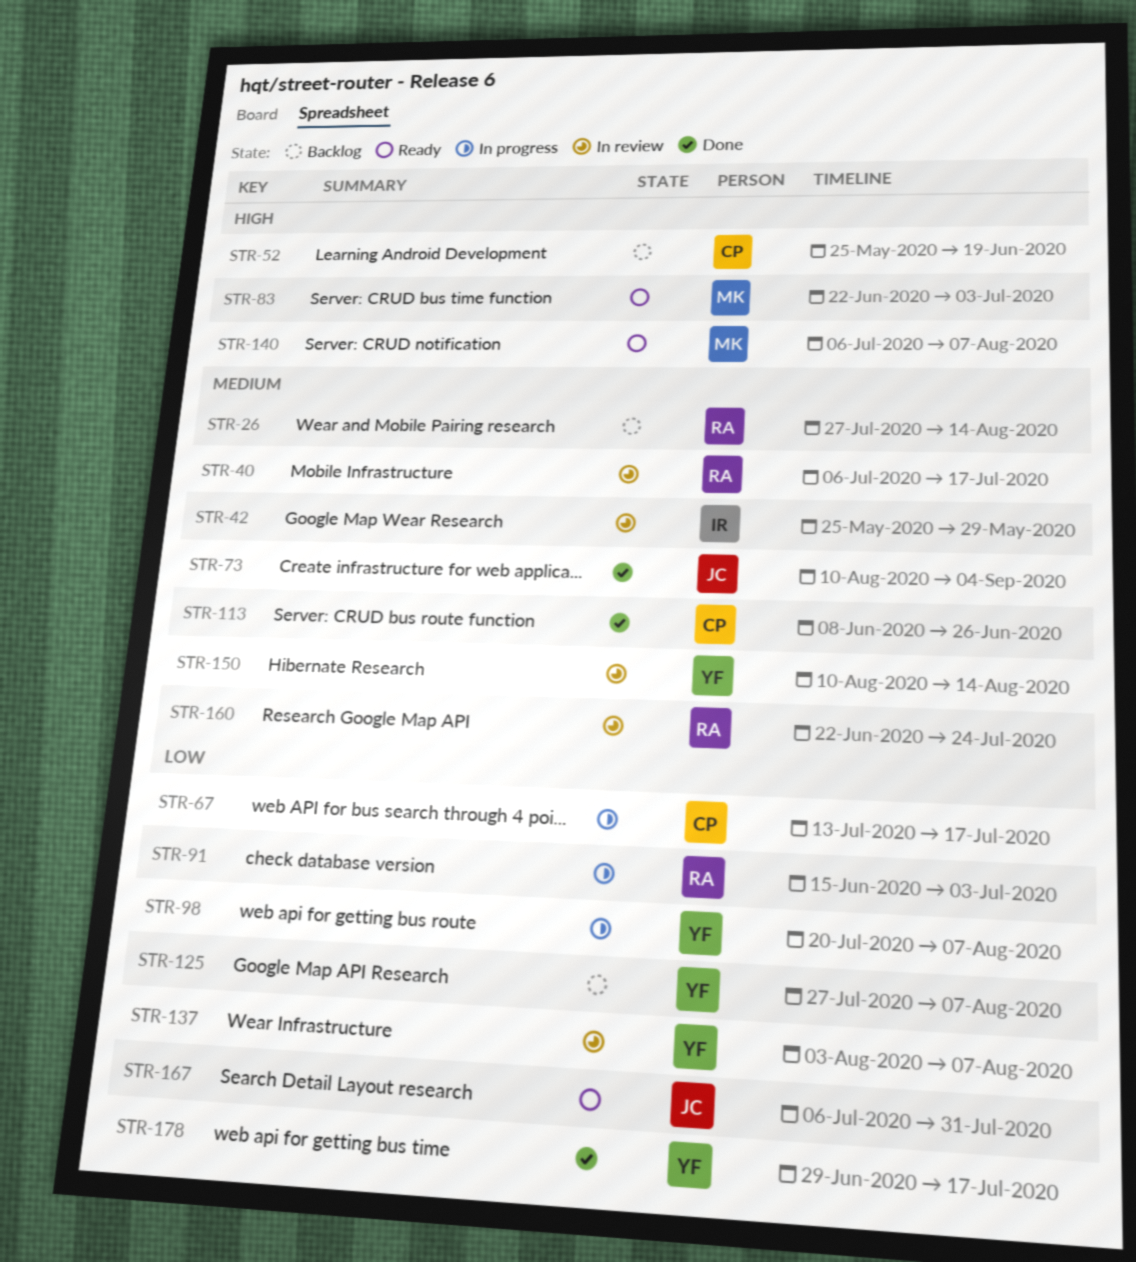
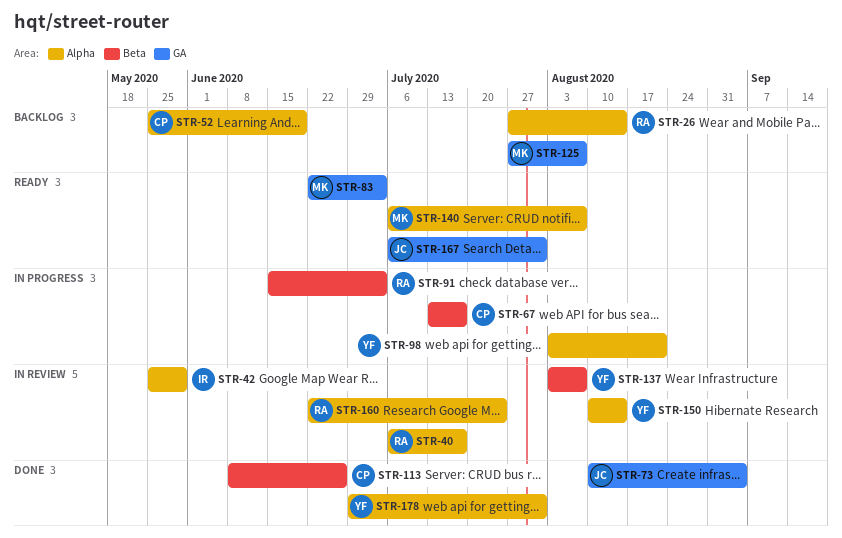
STR-98, start: Jul 20 -> Aug 3
STR-98, due: Aug 7 -> Aug 21
STR-125, owner: YF -> MK
STR-178, due: Jul 17 -> Jul 31

